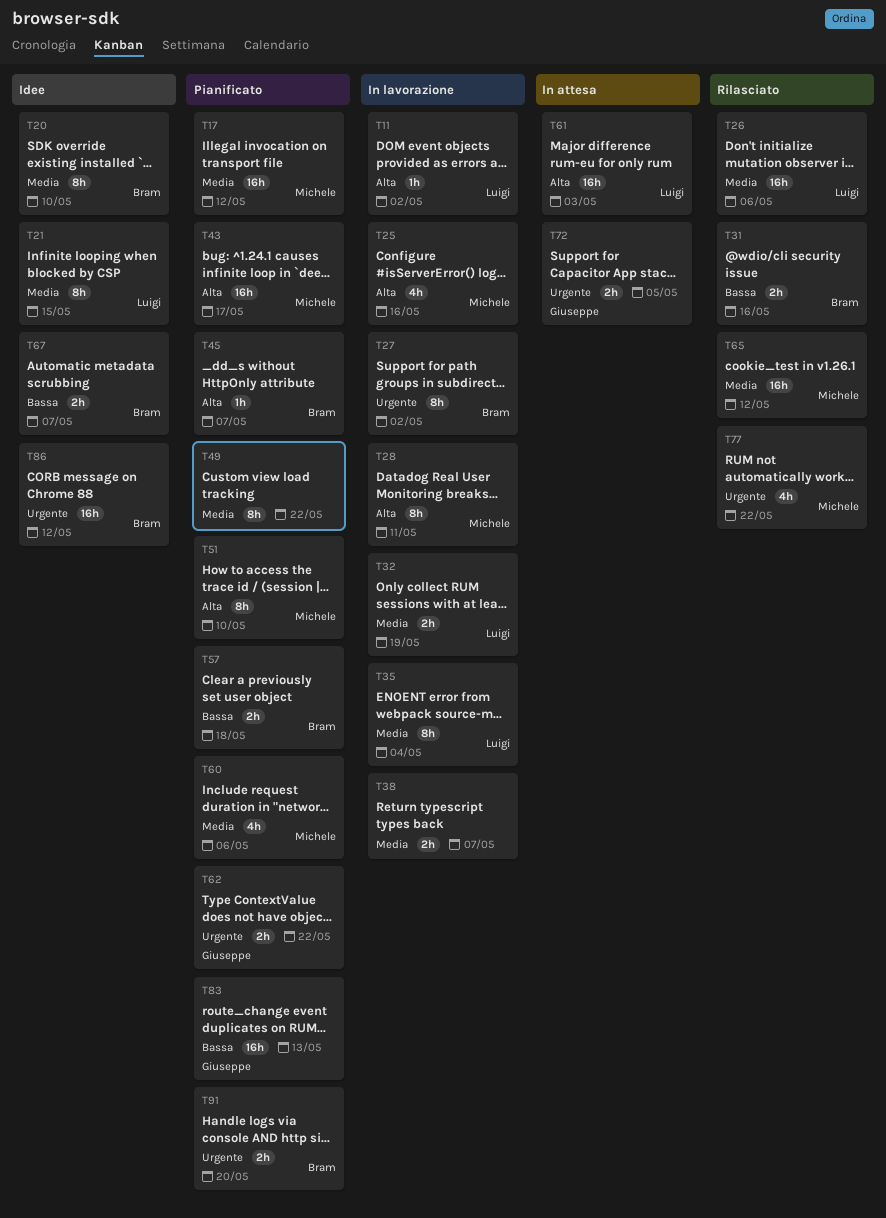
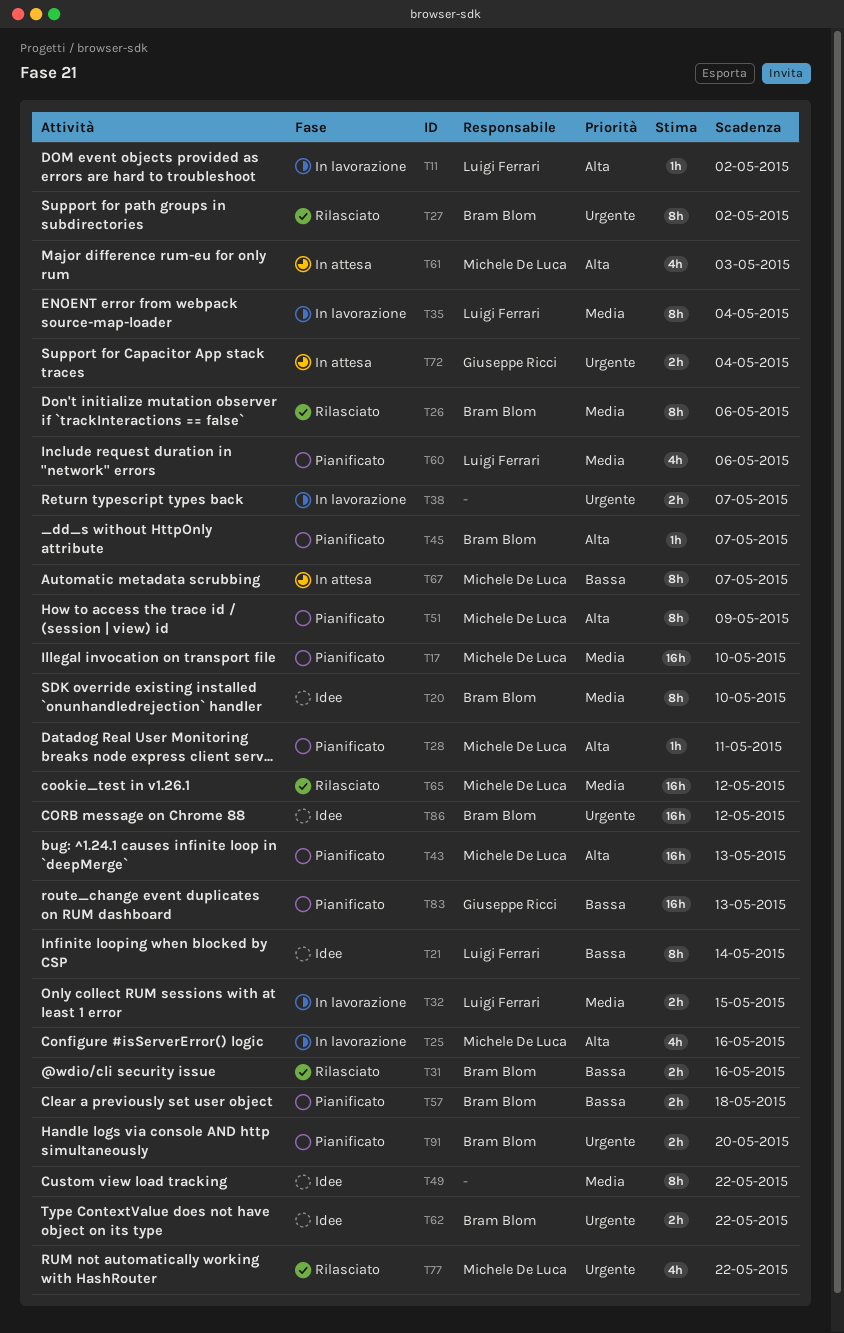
T17, due: May 12 -> May 10
T21, priority: Media -> Bassa
T21, due: May 15 -> May 14
T26, owner: Luigi Ferrari -> Bram Blom
T26, estimate: 16h -> 8h
T27, status: In lavorazione -> Rilasciato
T28, status: In lavorazione -> Pianificato
T28, estimate: 8h -> 1h
T32, due: May 19 -> May 15
T38, priority: Media -> Urgente
T43, due: May 17 -> May 13
T49, status: Pianificato -> Idee
T51, due: May 10 -> May 9
T60, owner: Michele De Luca -> Luigi Ferrari
T61, owner: Luigi Ferrari -> Michele De Luca
T61, estimate: 16h -> 4h
T62, status: Pianificato -> Idee
T62, owner: Giuseppe Ricci -> Bram Blom
T67, status: Idee -> In attesa
T67, owner: Bram Blom -> Michele De Luca
T67, estimate: 2h -> 8h
T72, due: May 5 -> May 4

